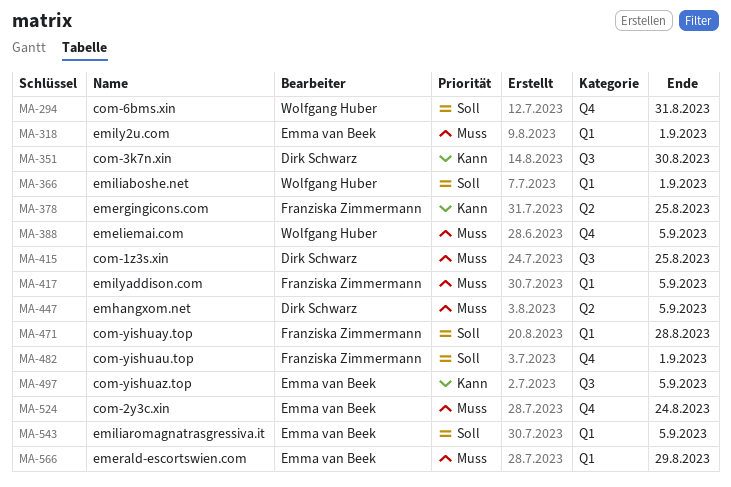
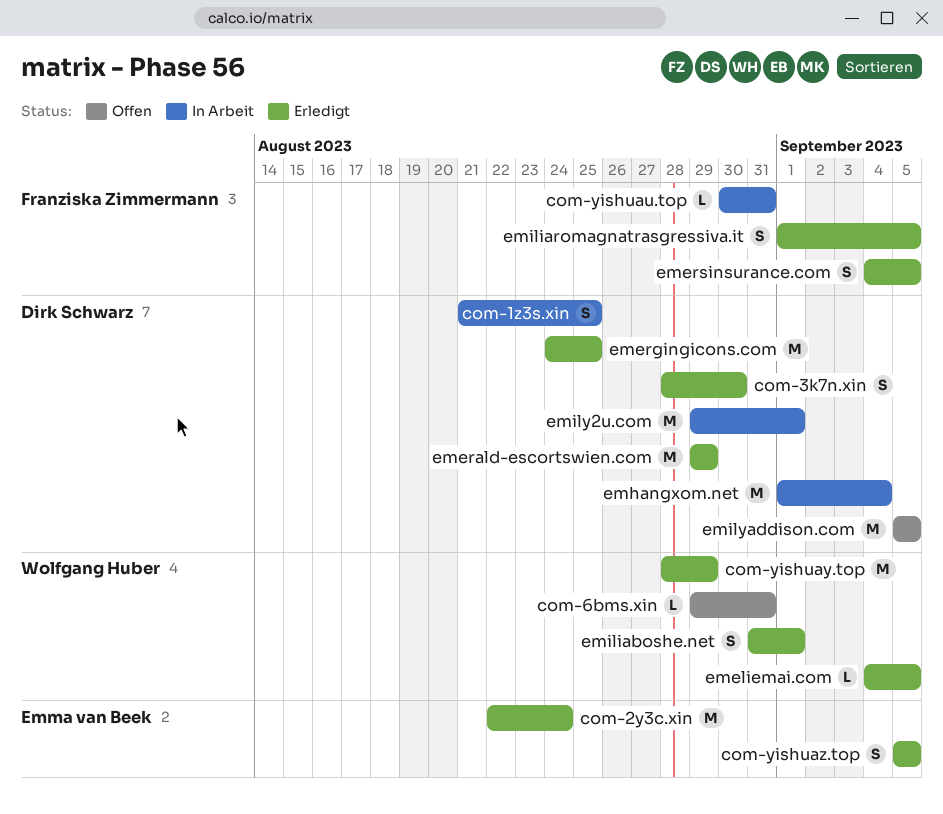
com-yishuau.top, due: Sep 1 -> Aug 31
com-yishuay.top, owner: Franziska Zimmermann -> Wolfgang Huber
com-yishuay.top, due: Aug 28 -> Aug 29
emerald-escortswien.com, owner: Emma van Beek -> Dirk Schwarz
emergingicons.com, owner: Franziska Zimmermann -> Dirk Schwarz
emersinsurance.com: none -> present
emhangxom.net, due: Sep 5 -> Sep 4
emiliaromagnatrasgressiva.it, owner: Emma van Beek -> Franziska Zimmermann
emily2u.com, owner: Emma van Beek -> Dirk Schwarz
emilyaddison.com, owner: Franziska Zimmermann -> Dirk Schwarz

